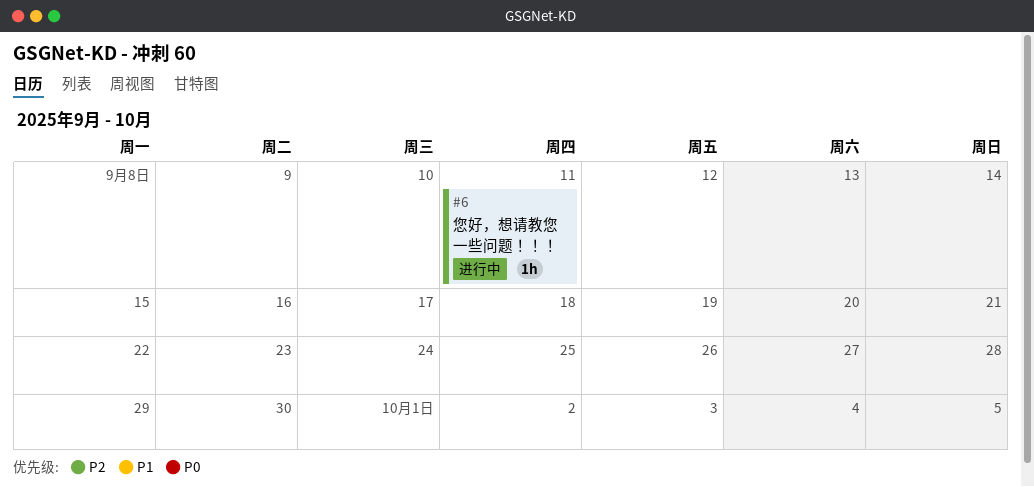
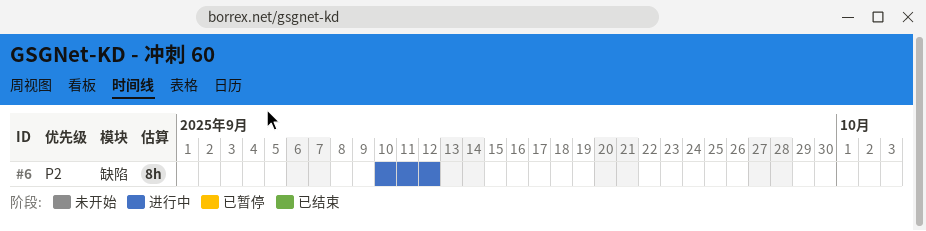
#6, estimate: 1h -> 8h
#6, due: Sep 11 -> Sep 12

